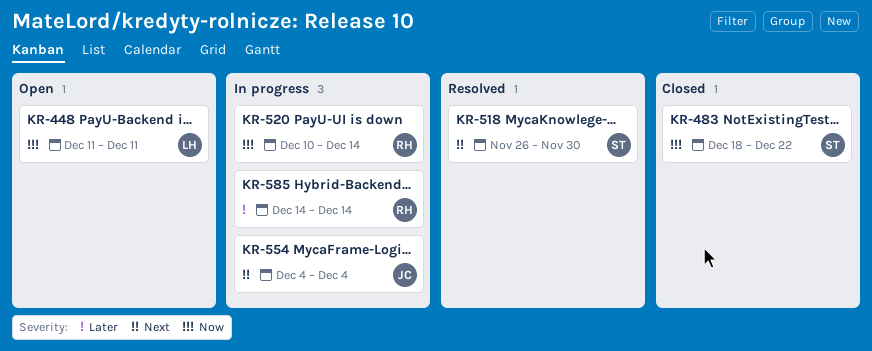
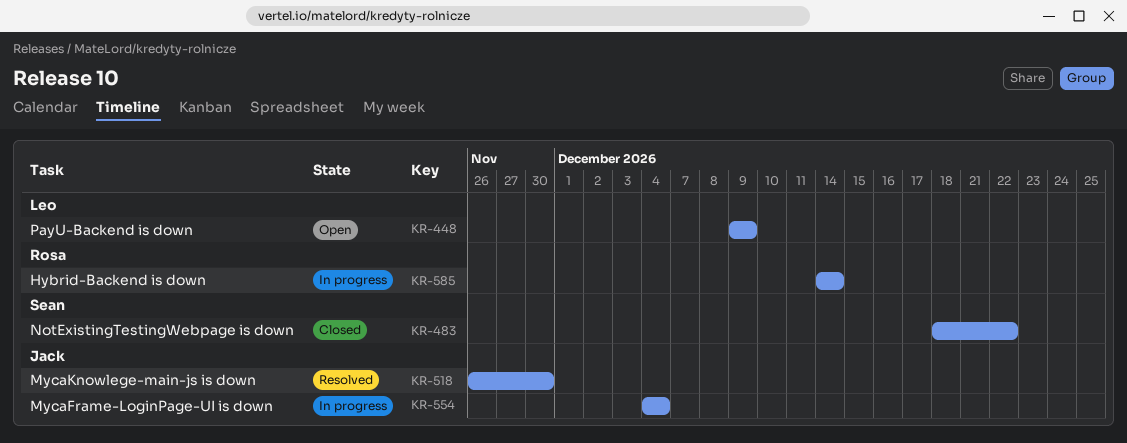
KR-448, start: Dec 11 -> Dec 9
KR-448, due: Dec 11 -> Dec 9
KR-518, owner: Sean -> Jack
KR-520: present -> none

